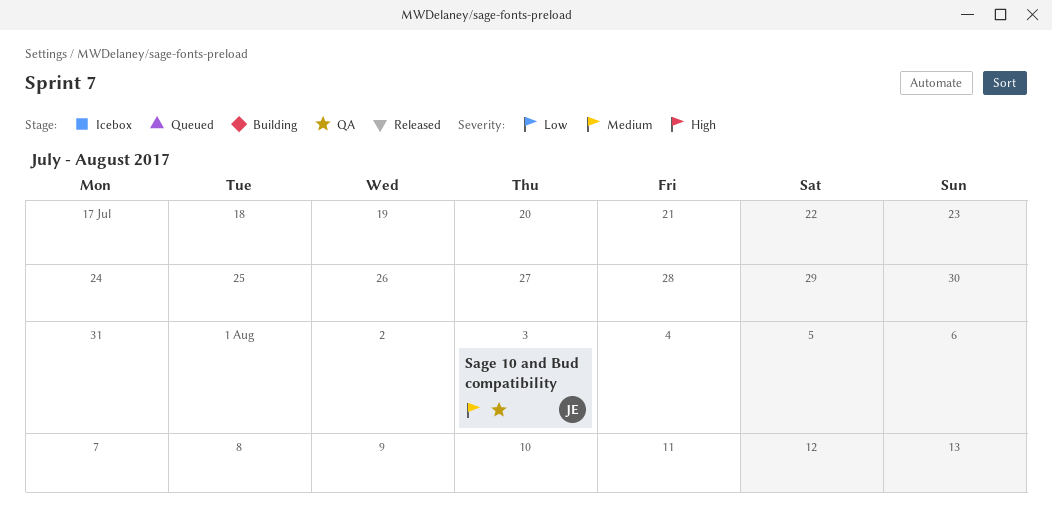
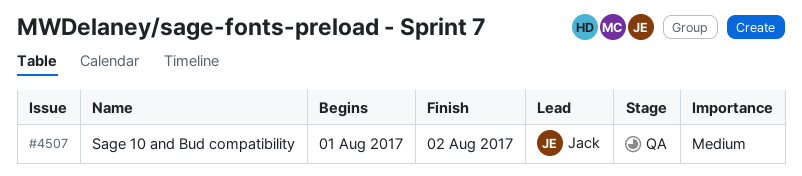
Sage 10 and Bud compatibility, due: Aug 3 -> Aug 2

